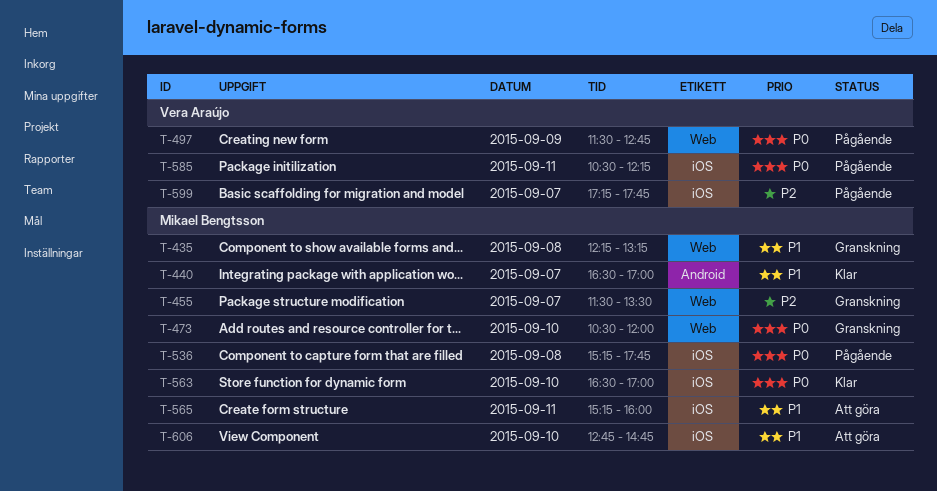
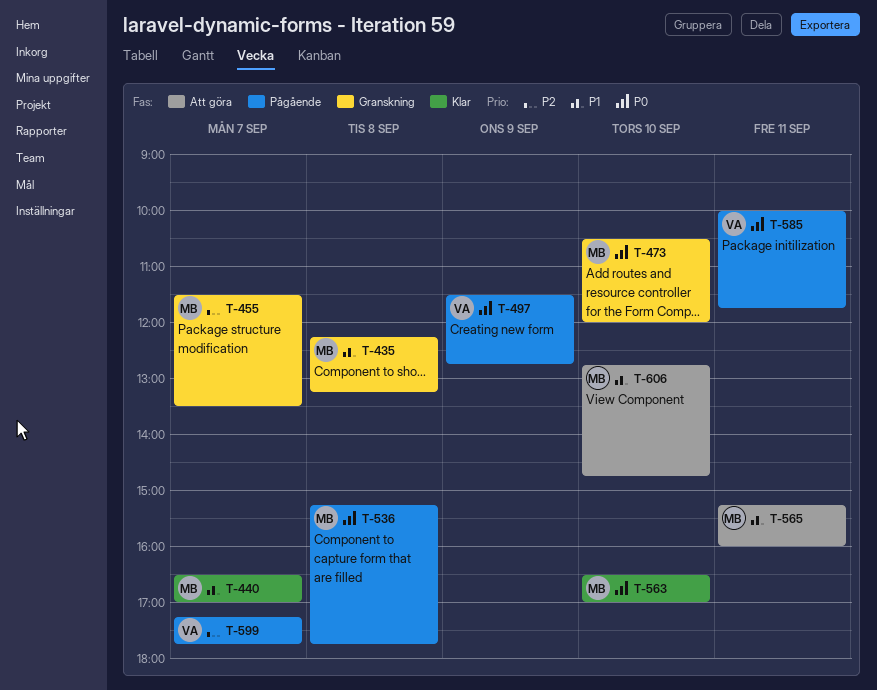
T-585, begins: 10:30 -> 10:00
T-585, ends: 12:15 -> 11:45

